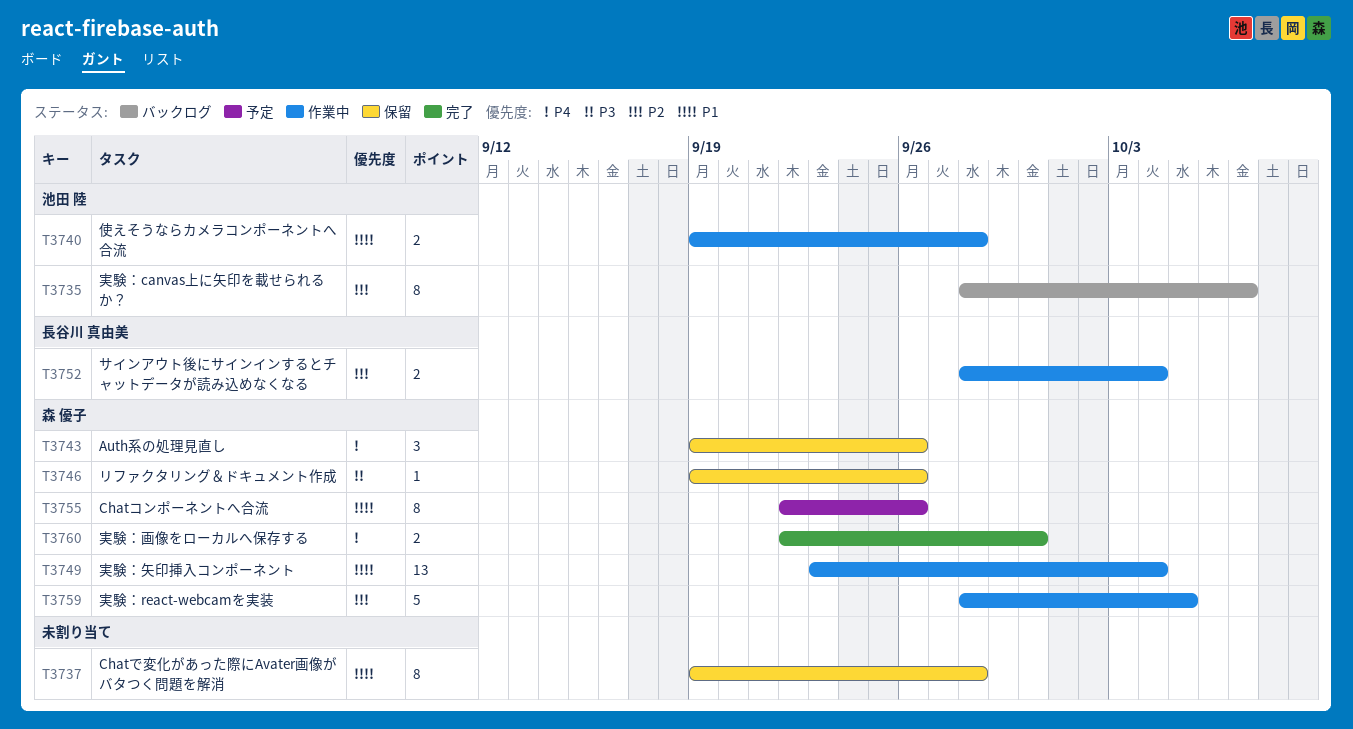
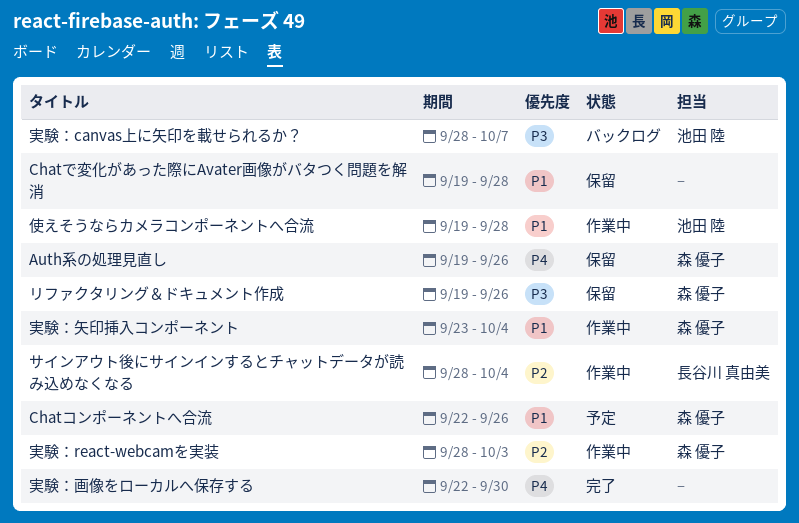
実験：canvas上に矢印を載せられるか？, priority: P2 -> P3
実験：react-webcamを実装, due: Oct 5 -> Oct 3
実験：画像をローカルへ保存する, owner: 森 優子 -> none

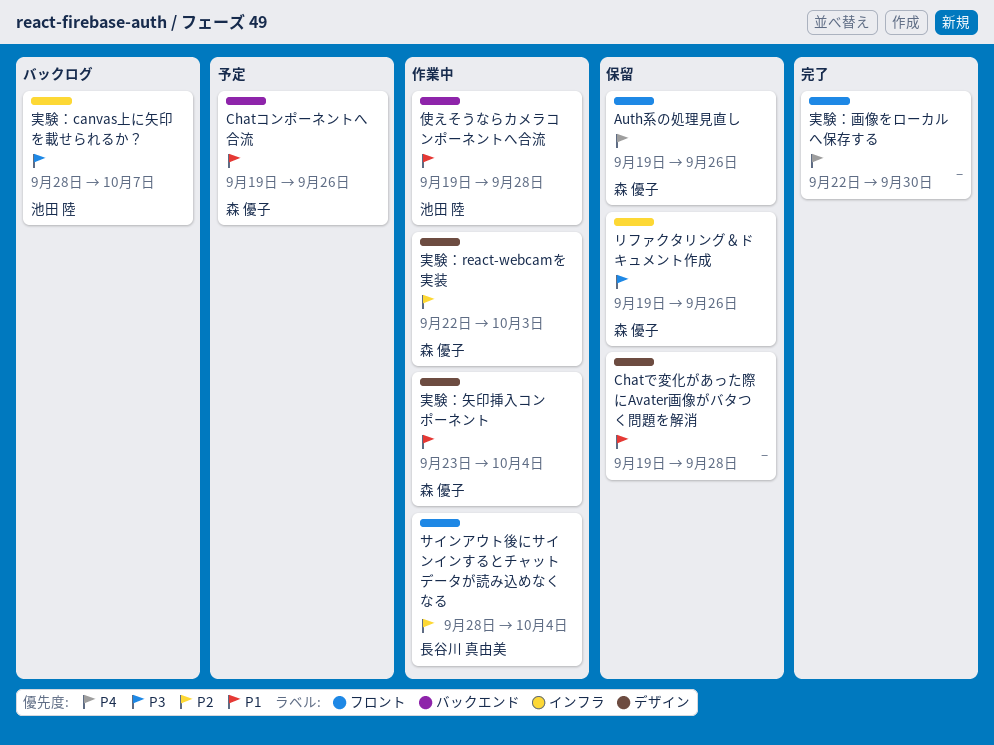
Chatコンポーネントへ合流, start: Sep 22 -> Sep 19
実験：react-webcamを実装, start: Sep 28 -> Sep 22

